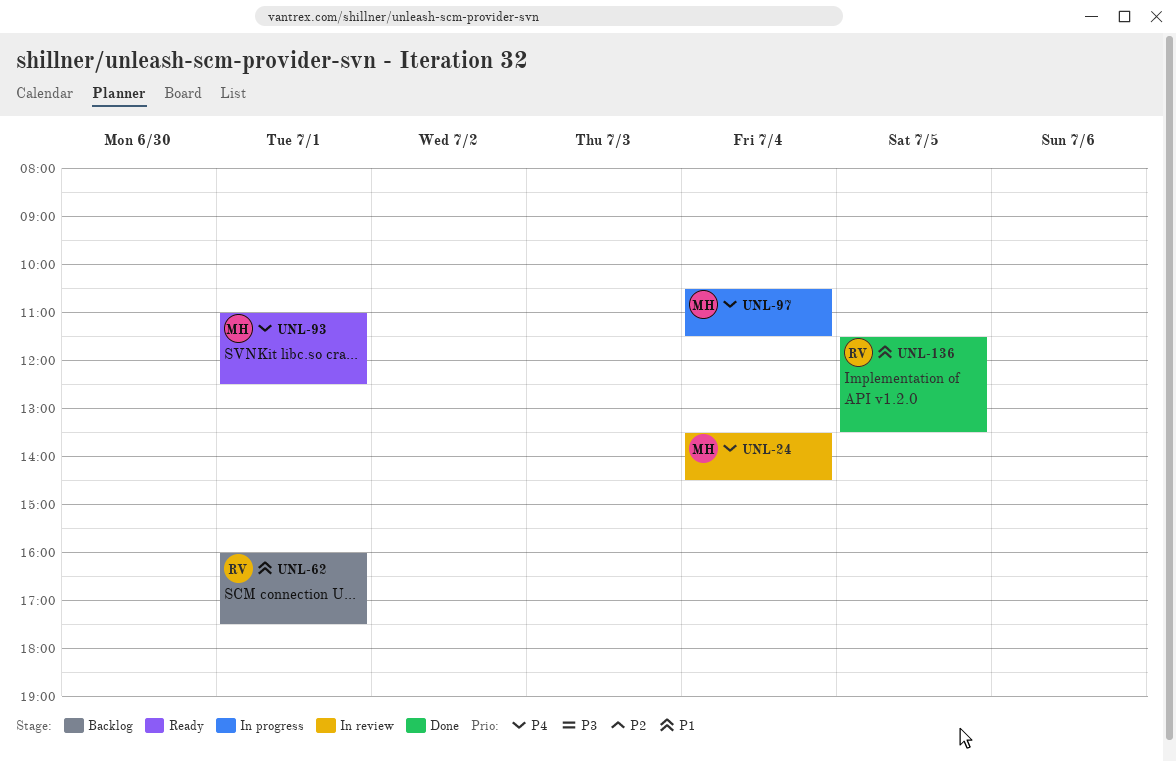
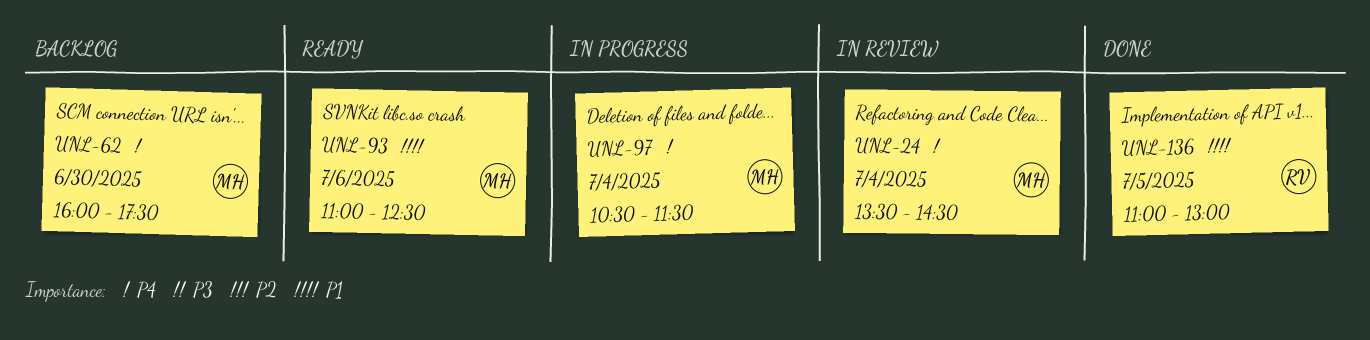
UNL-62, owner: RV -> MH
UNL-62, priority: P1 -> P4
UNL-62, day: Jul 1 -> Jun 30
UNL-93, priority: P4 -> P1
UNL-93, day: Jul 1 -> Jul 6
UNL-136, begins: 11:30 -> 11:00
UNL-136, ends: 13:30 -> 13:00

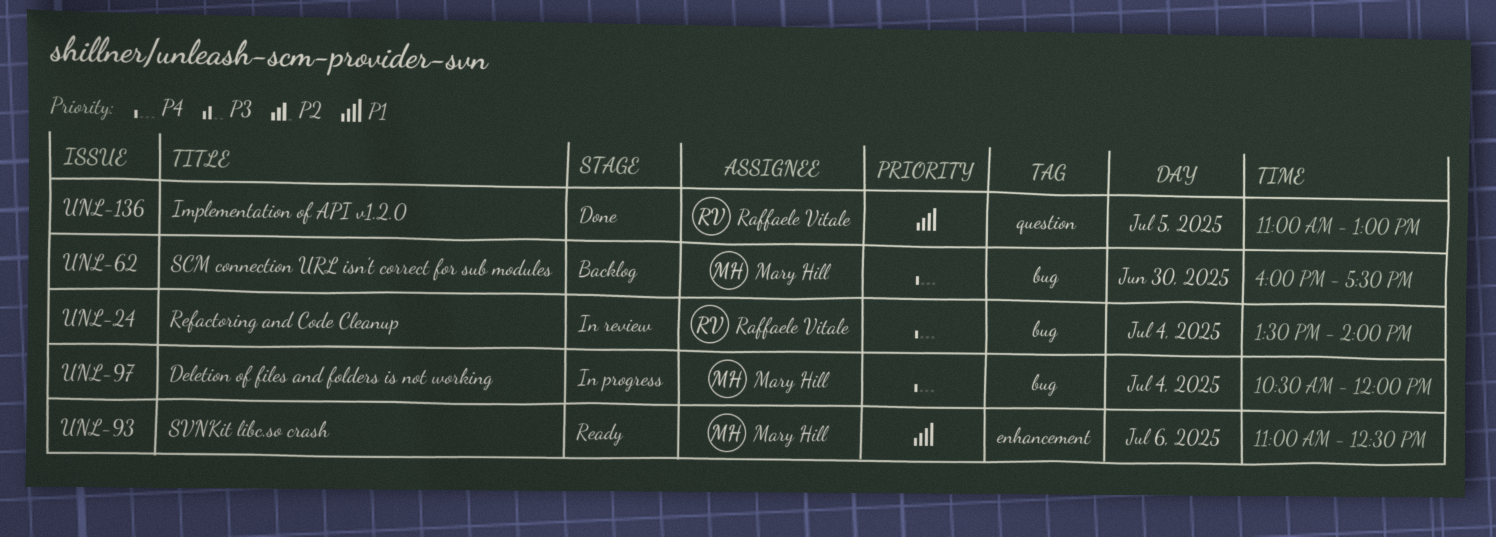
UNL-24, owner: Mary Hill -> Raffaele Vitale
UNL-24, ends: 14:30 -> 14:00
UNL-97, ends: 11:30 -> 12:00

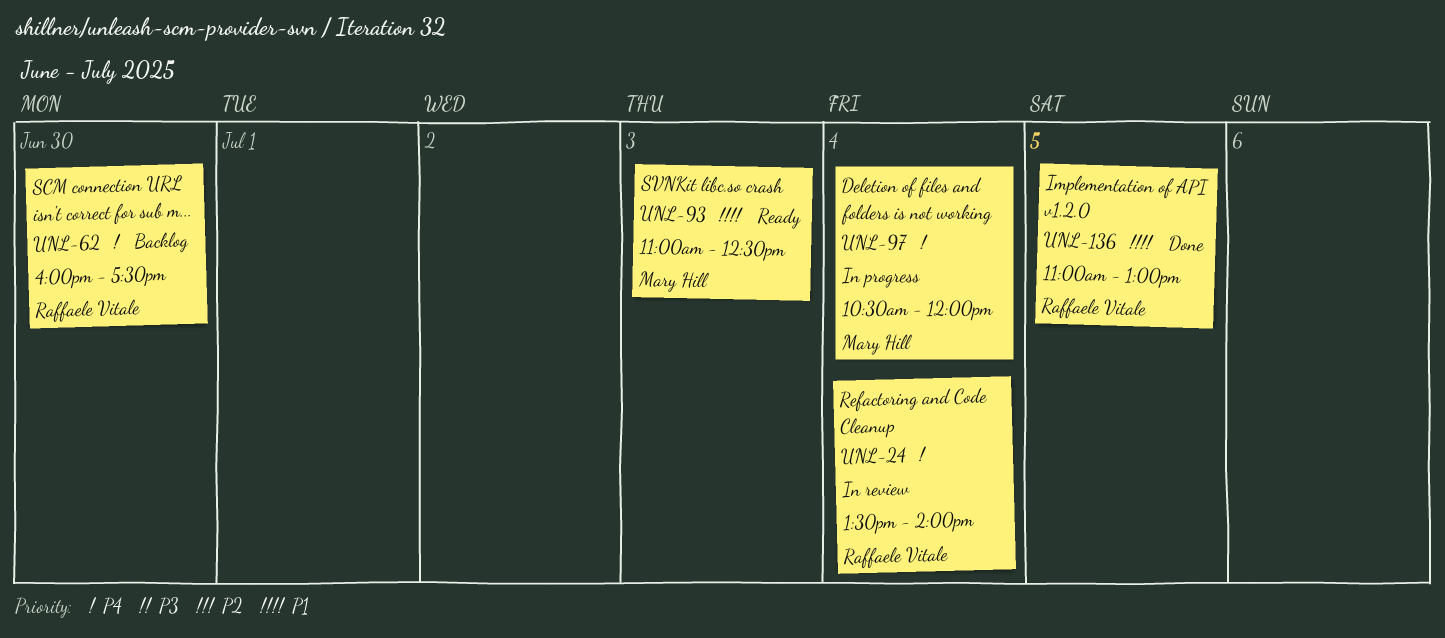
UNL-62, owner: Mary Hill -> Raffaele Vitale
UNL-93, day: Jul 6 -> Jul 3

